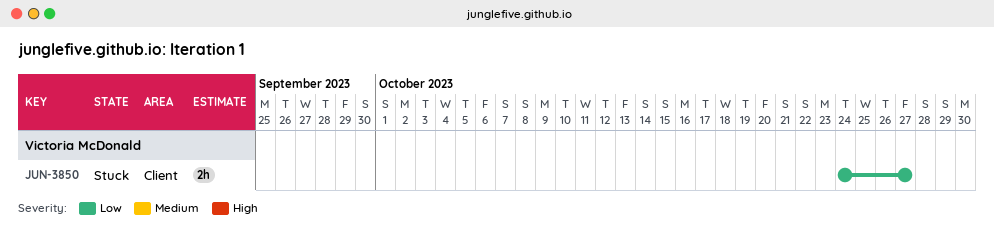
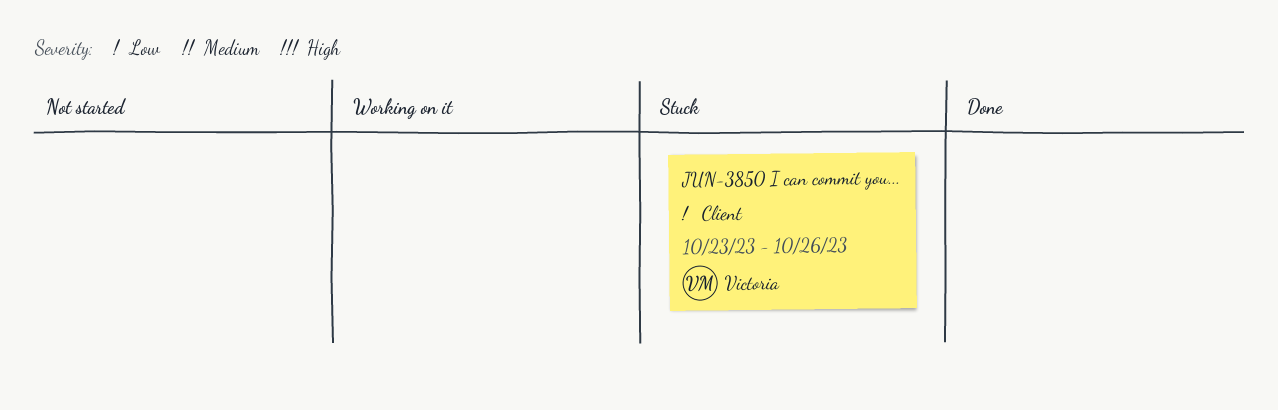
JUN-3850, start: Oct 24 -> Oct 23
JUN-3850, due: Oct 27 -> Oct 26

